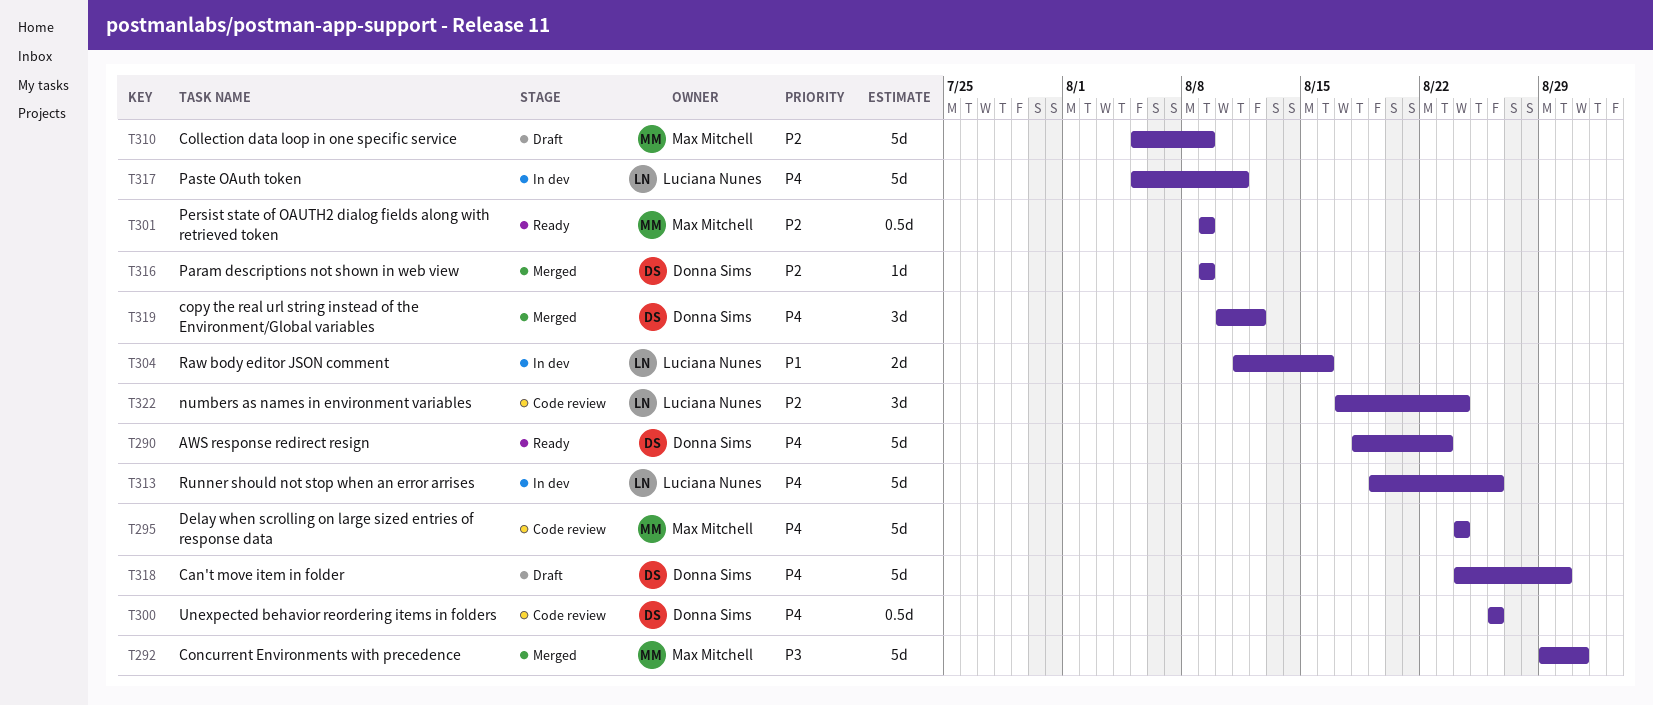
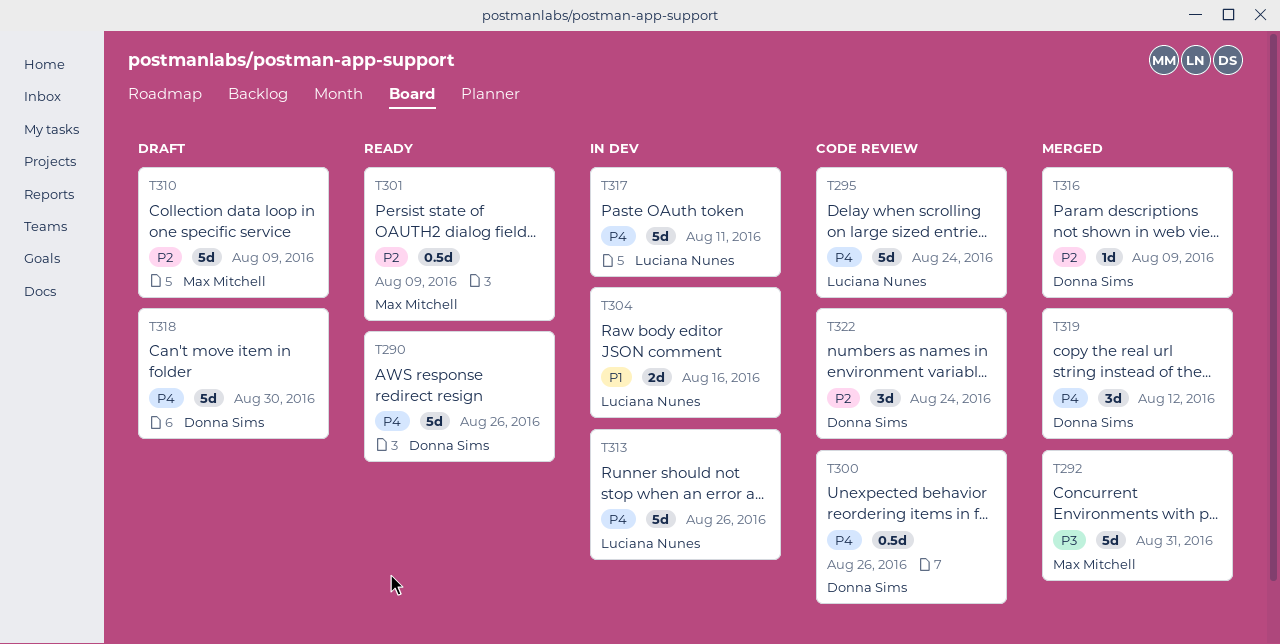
T290, due: Aug 23 -> Aug 26
T295, owner: Max Mitchell -> Luciana Nunes
T322, owner: Luciana Nunes -> Donna Sims

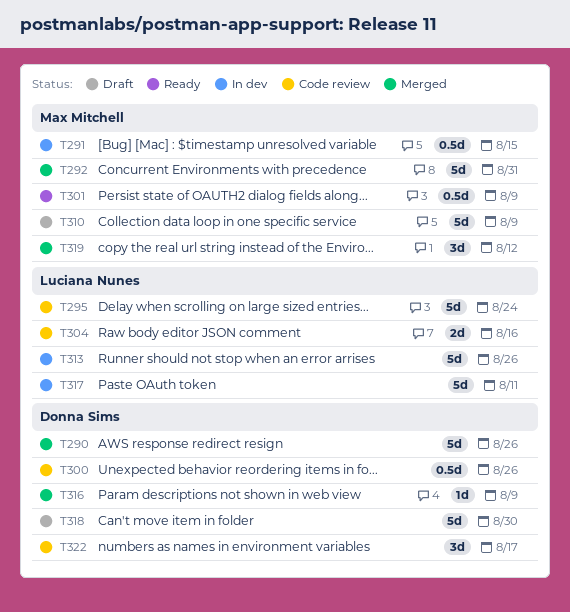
T290, status: Ready -> Merged
T291: none -> present
T304, status: In dev -> Code review
T319, owner: Donna Sims -> Max Mitchell
T322, due: Aug 24 -> Aug 17

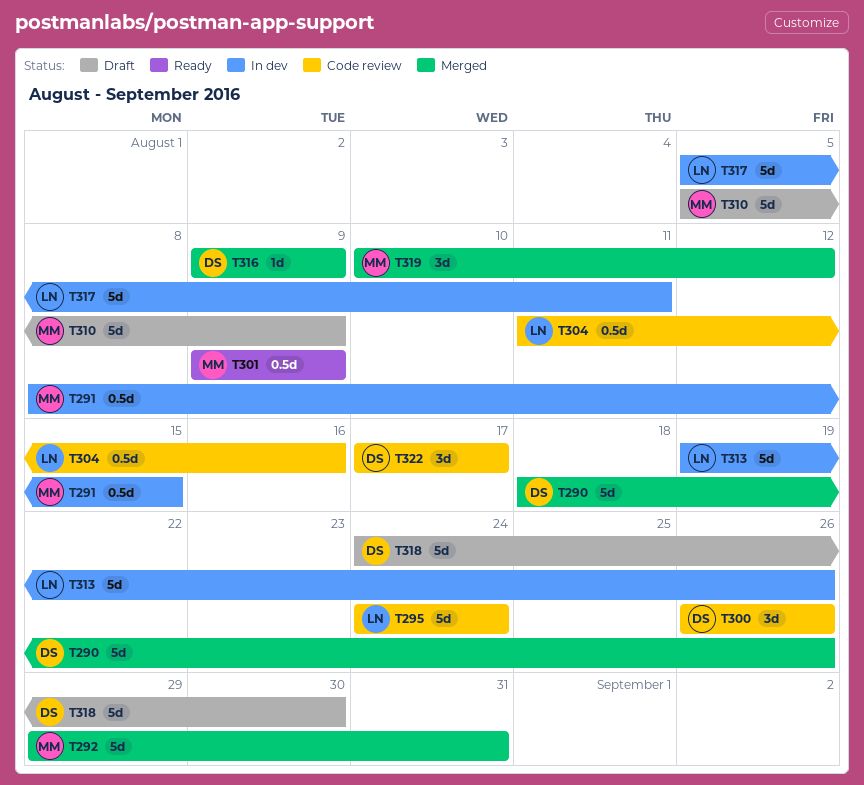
T300, estimate: 0.5d -> 3d
T304, estimate: 2d -> 0.5d

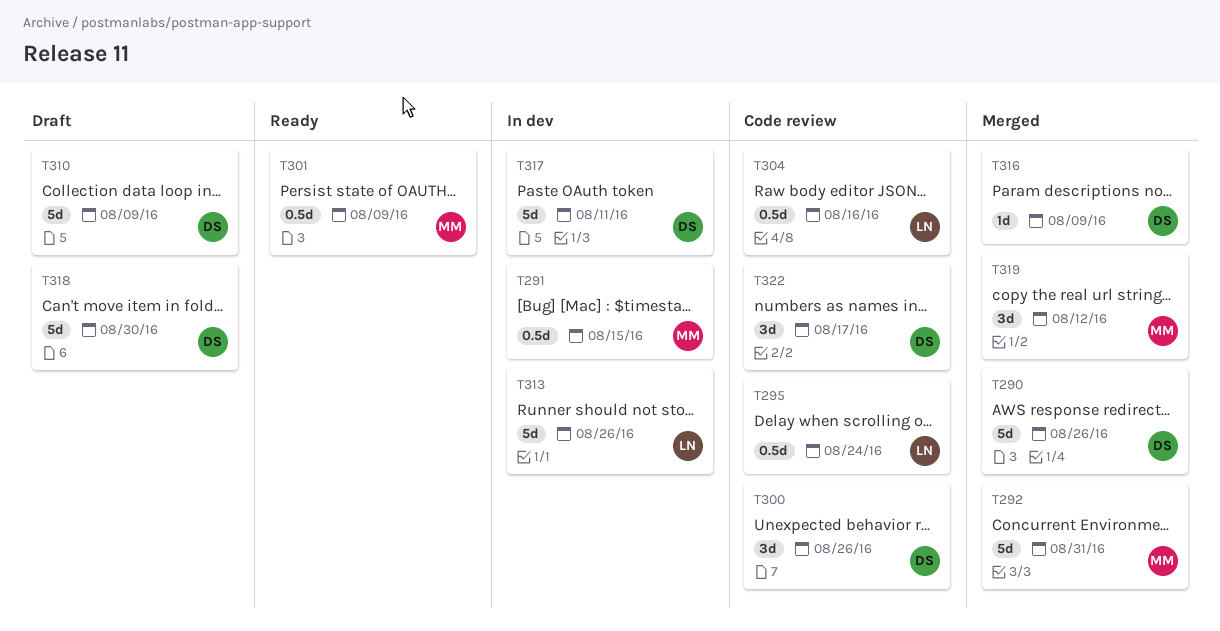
T295, estimate: 5d -> 0.5d
T310, owner: MM -> DS
T317, owner: LN -> DS

